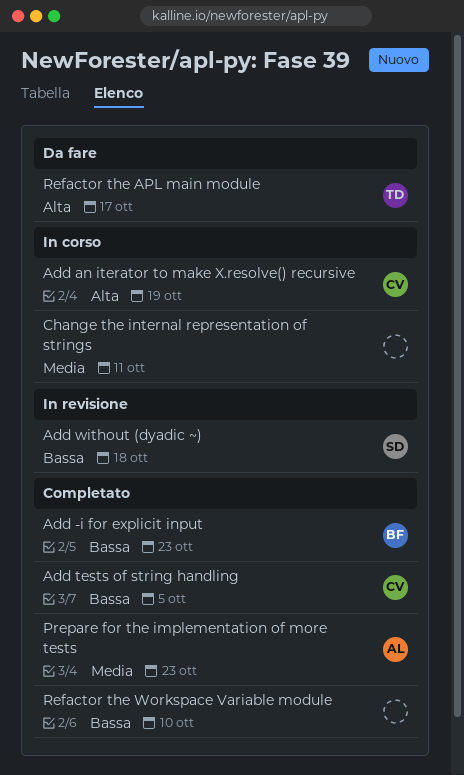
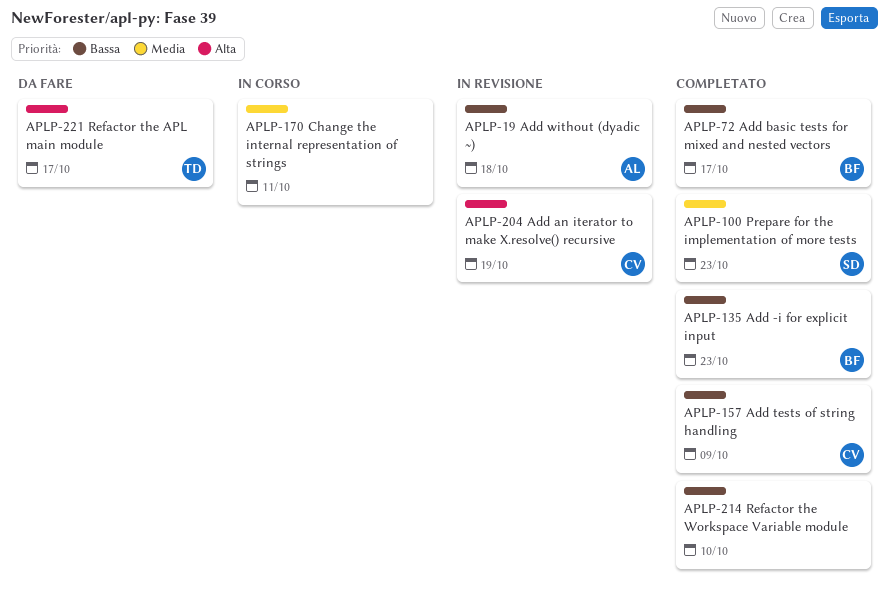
Add an iterator to make X.resolve() recursive, status: In corso -> In revisione
Add basic tests for mixed and nested vectors: none -> present
Add tests of string handling, due: Oct 5 -> Oct 9
Add without (dyadic ~), owner: SD -> AL
Prepare for the implementation of more tests, owner: AL -> SD

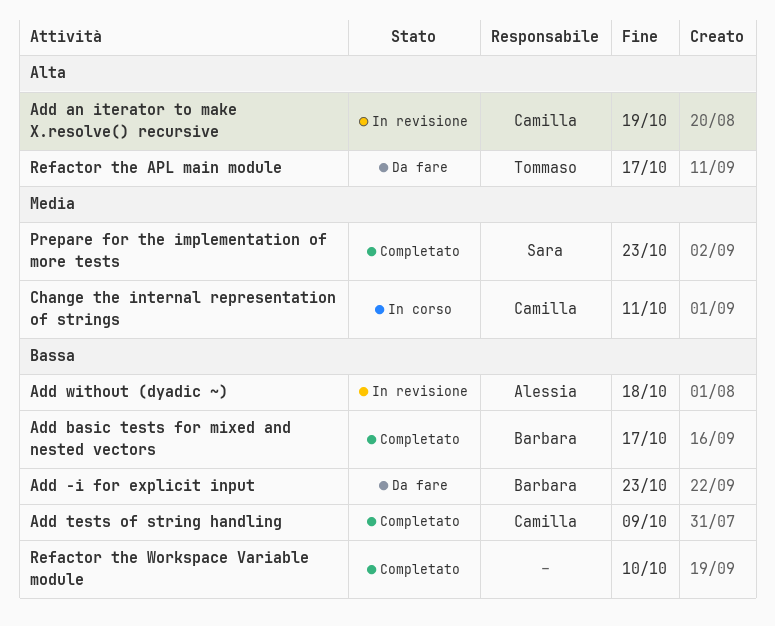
Add -i for explicit input, status: Completato -> Da fare
Change the internal representation of strings, owner: none -> Camilla

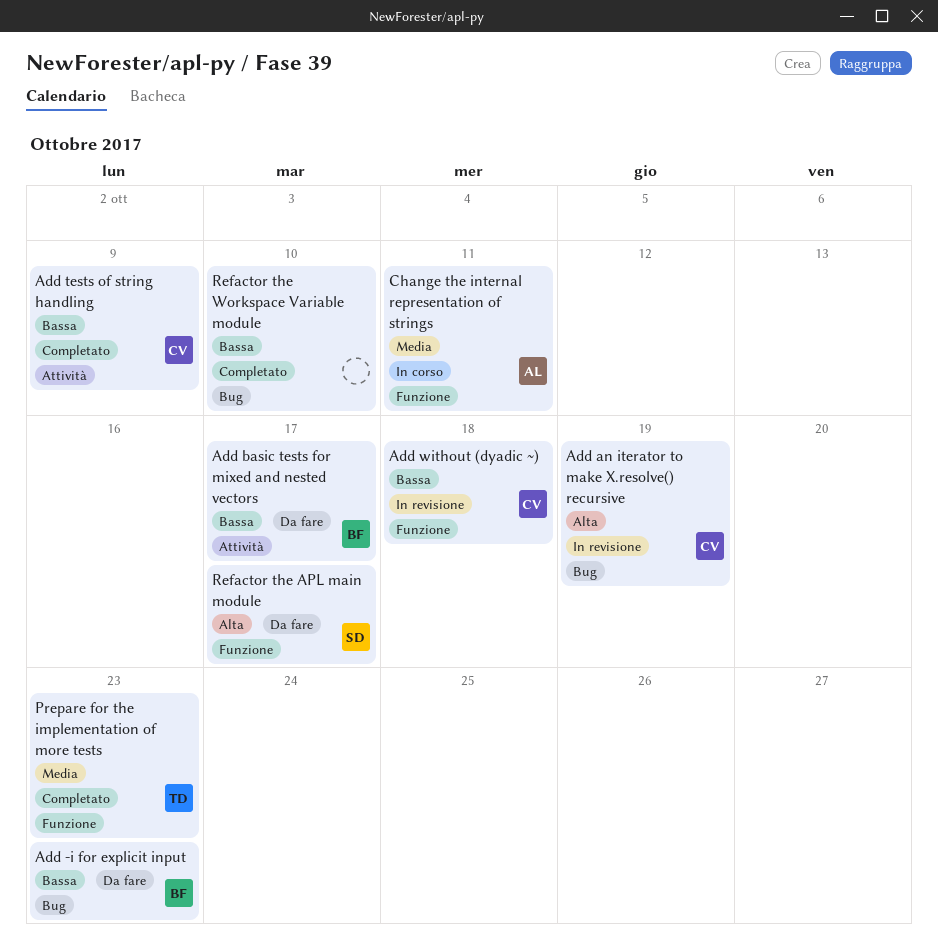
Add basic tests for mixed and nested vectors, status: Completato -> Da fare
Add without (dyadic ~), owner: Alessia -> Camilla
Change the internal representation of strings, owner: Camilla -> Alessia
Prepare for the implementation of more tests, owner: Sara -> Tommaso
Refactor the APL main module, owner: Tommaso -> Sara

